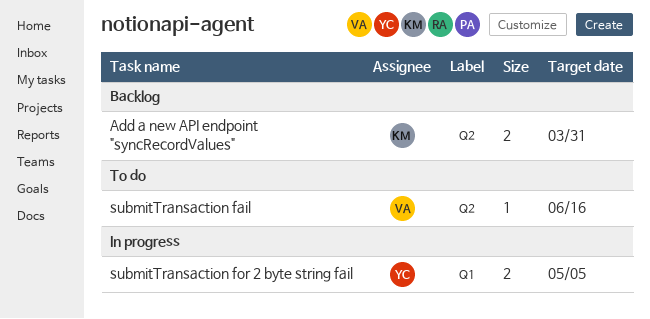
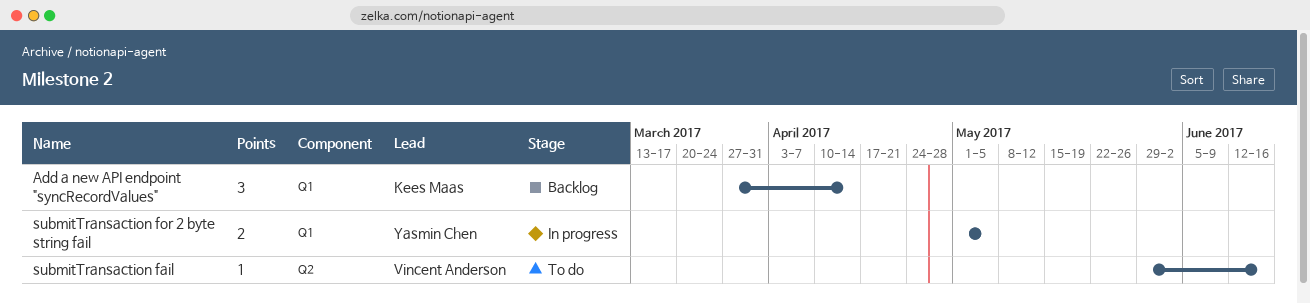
Add a new API endpoint "syncRecordValues", label: Q2 -> Q1
Add a new API endpoint "syncRecordValues", estimate: 2 -> 3
Add a new API endpoint "syncRecordValues", due: Mar 31 -> Apr 14

